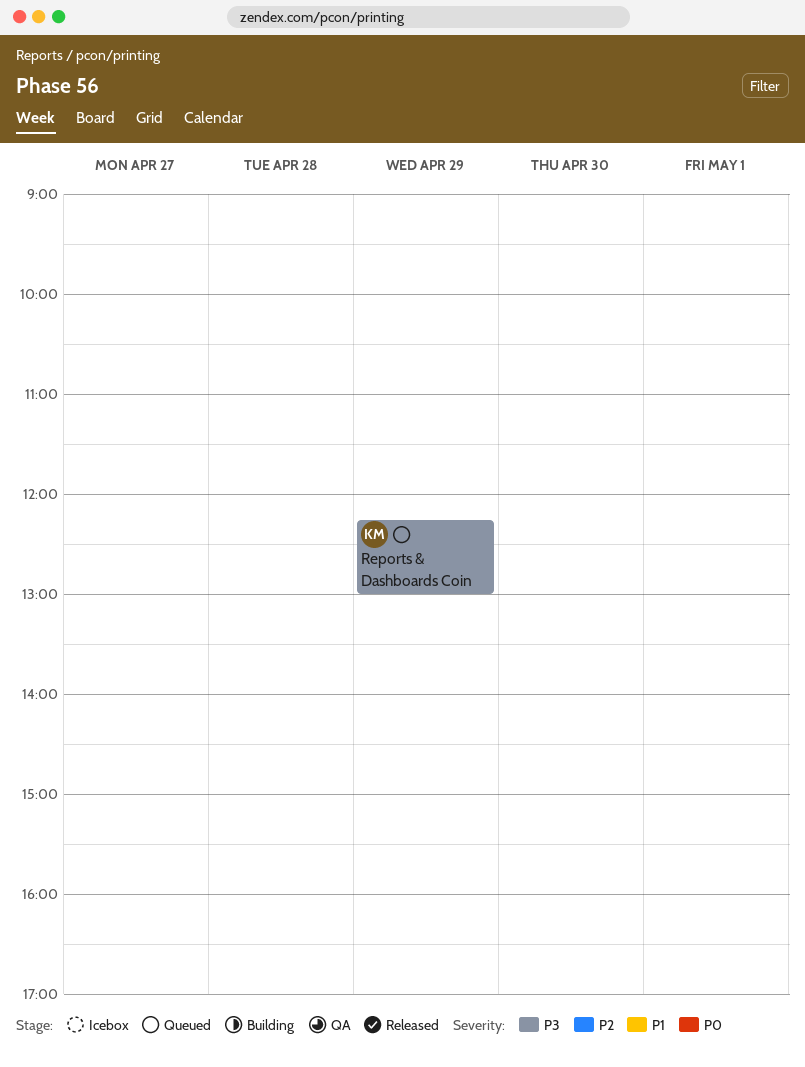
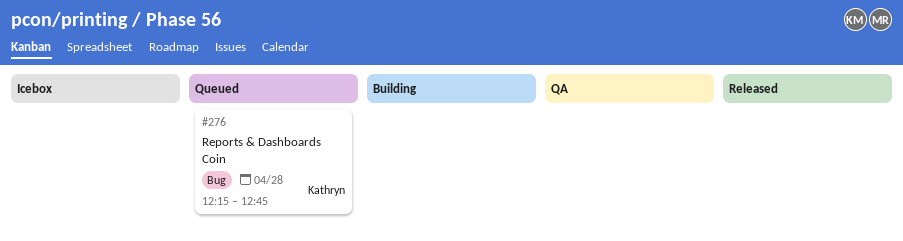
Reports & Dashboards Coin, day: Apr 29 -> Apr 28
Reports & Dashboards Coin, ends: 13:00 -> 12:45

